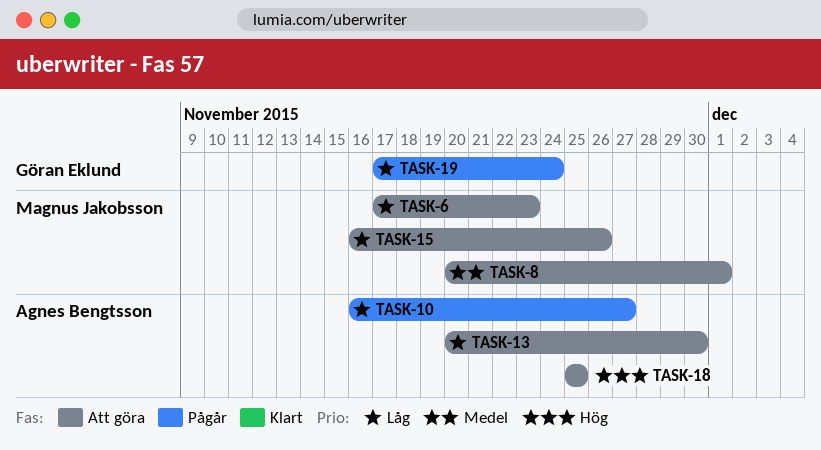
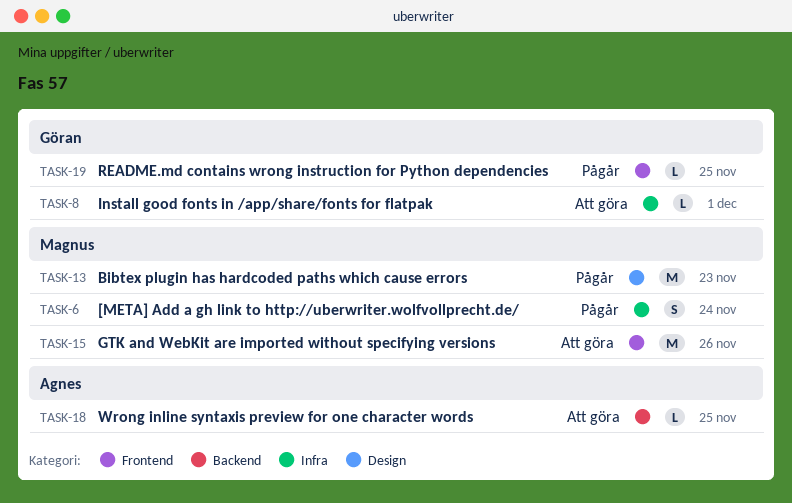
TASK-6, status: Att göra -> Pågår
TASK-6, due: Nov 23 -> Nov 24
TASK-8, owner: Magnus Jakobsson -> Göran Eklund
TASK-10: present -> none
TASK-13, status: Att göra -> Pågår
TASK-13, owner: Agnes Bengtsson -> Magnus Jakobsson
TASK-13, due: Nov 30 -> Nov 23
TASK-19, due: Nov 24 -> Nov 25

